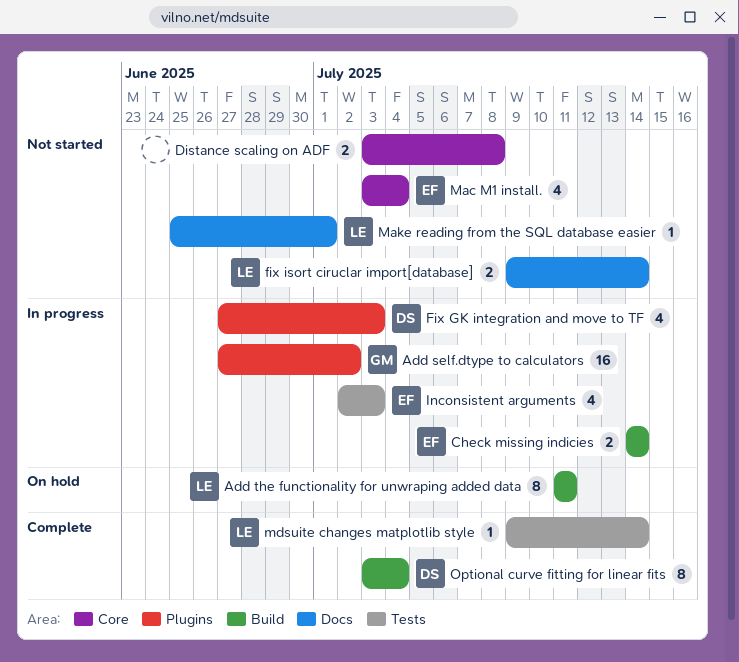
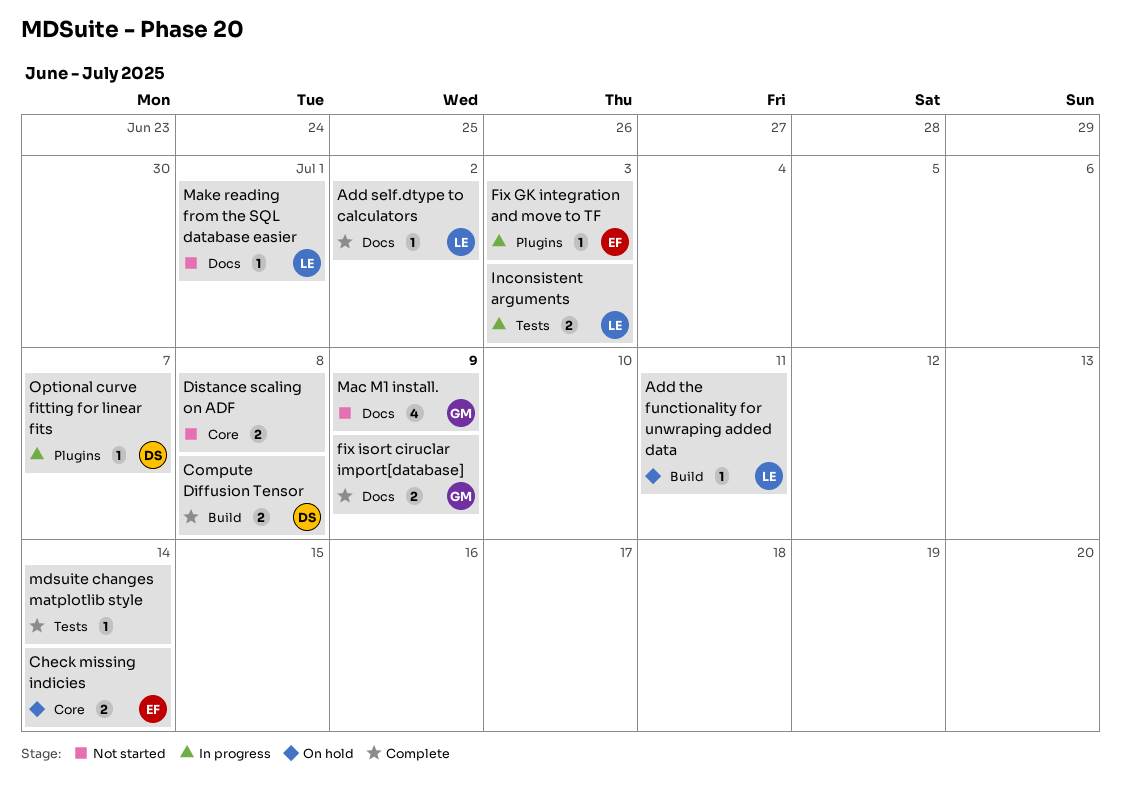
Add self.dtype to calculators, status: In progress -> Complete
Add self.dtype to calculators, owner: GM -> LE
Add self.dtype to calculators, label: Plugins -> Docs
Add self.dtype to calculators, estimate: 16 -> 1
Add the functionality for unwraping added data, estimate: 8 -> 1
Check missing indicies, status: In progress -> On hold
Check missing indicies, label: Build -> Core
Compute Diffusion Tensor: none -> present
Fix GK integration and move to TF, owner: DS -> EF
Fix GK integration and move to TF, estimate: 4 -> 1
fix isort ciruclar import[database], status: Not started -> Complete
fix isort ciruclar import[database], owner: LE -> GM
fix isort ciruclar import[database], due: Jul 14 -> Jul 9
Inconsistent arguments, owner: EF -> LE
Inconsistent arguments, estimate: 4 -> 2
Mac M1 install., owner: EF -> GM
Mac M1 install., label: Core -> Docs
Mac M1 install., due: Jul 4 -> Jul 9
mdsuite changes matplotlib style, owner: LE -> none
Optional curve fitting for linear fits, status: Complete -> In progress
Optional curve fitting for linear fits, label: Build -> Plugins
Optional curve fitting for linear fits, estimate: 8 -> 1
Optional curve fitting for linear fits, due: Jul 4 -> Jul 7

